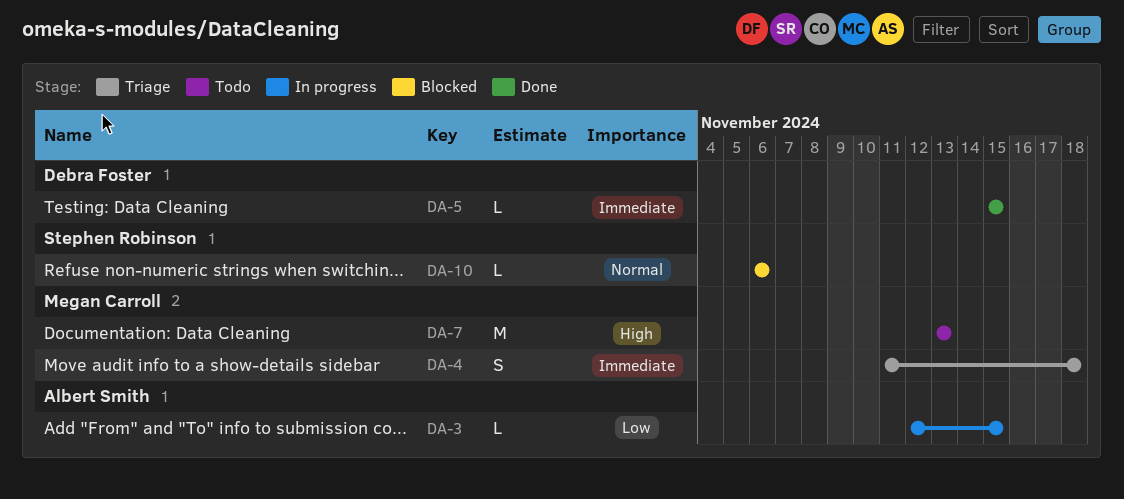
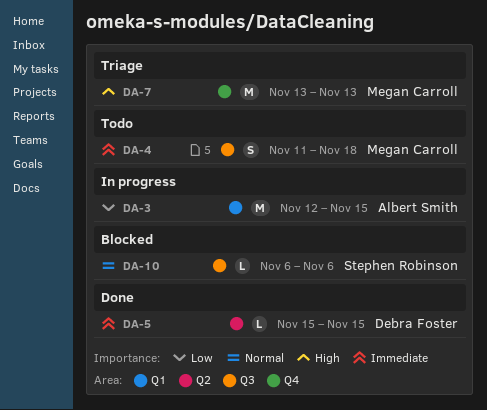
DA-3, estimate: L -> M
DA-4, status: Triage -> Todo
DA-7, status: Todo -> Triage

